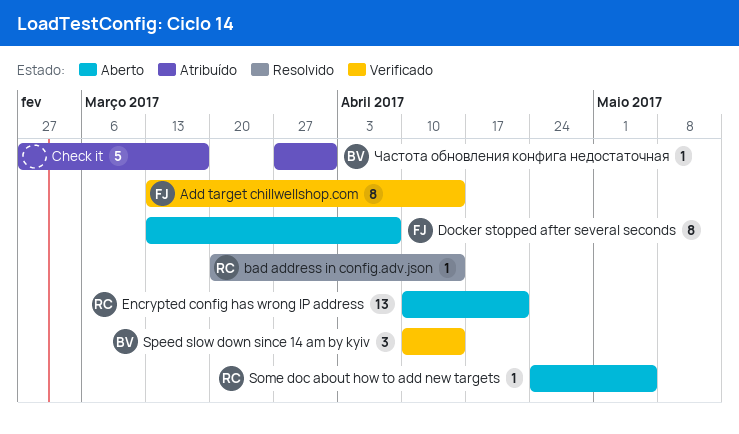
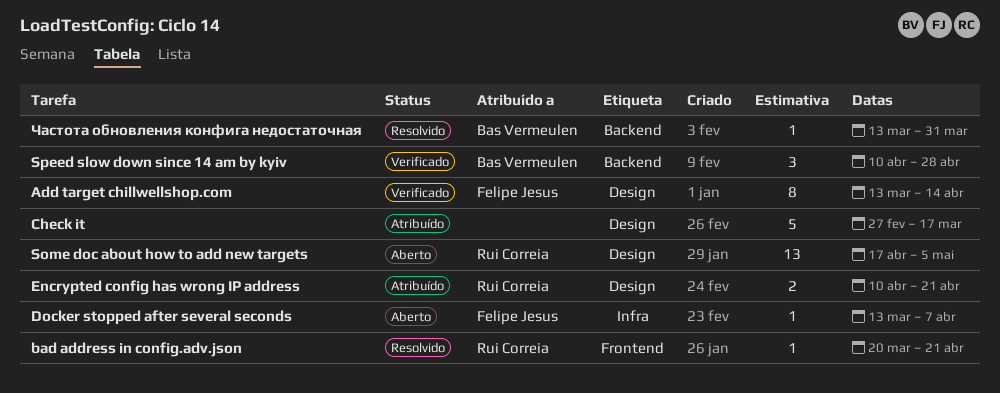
bad address in config.adv.json, due: Apr 14 -> Apr 21
Docker stopped after several seconds, estimate: 8 -> 1
Encrypted config has wrong IP address, status: Aberto -> Atribuído
Encrypted config has wrong IP address, estimate: 13 -> 2
Some doc about how to add new targets, estimate: 1 -> 13
Some doc about how to add new targets, start: Apr 24 -> Apr 17
Speed slow down since 14 am by kyiv, due: Apr 14 -> Apr 28
Частота обновления конфига недостаточная, status: Atribuído -> Resolvido
Частота обновления конфига недостаточная, start: Mar 27 -> Mar 13

